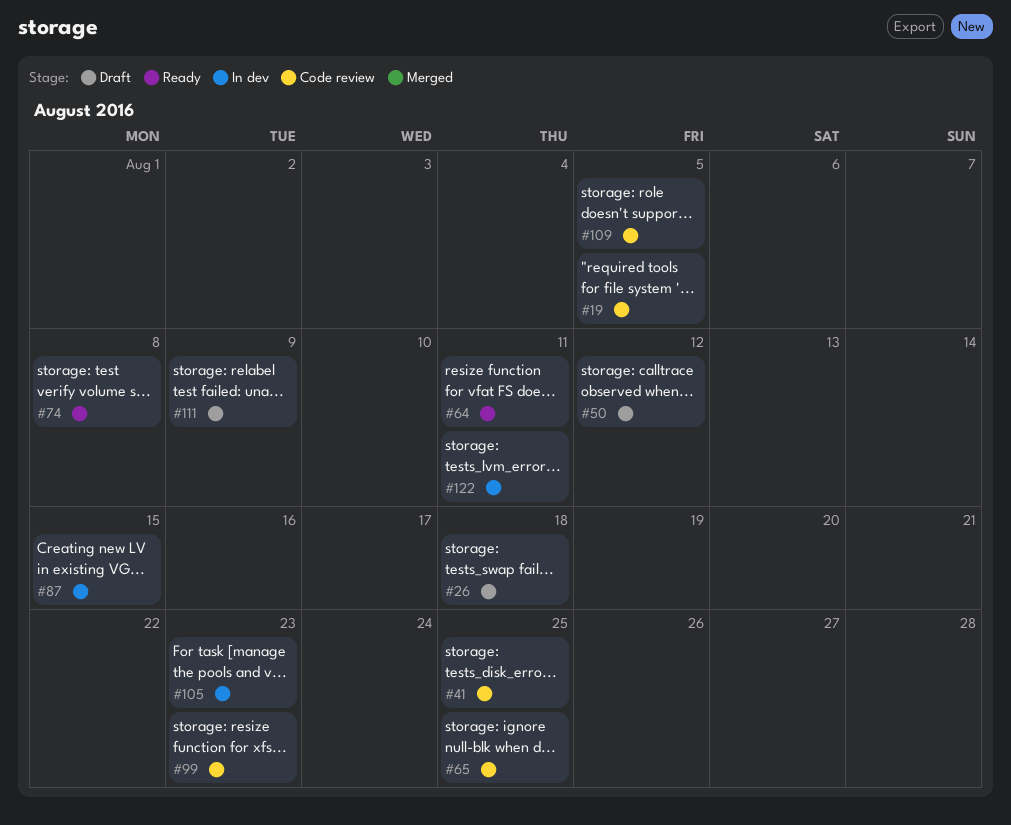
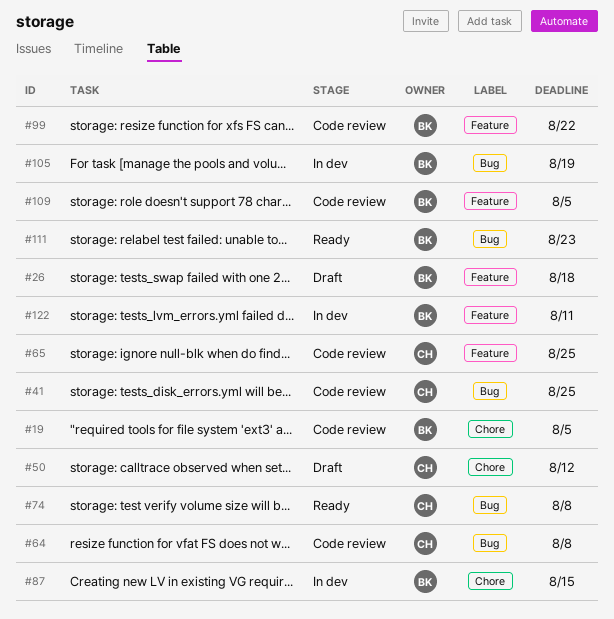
#64, status: Ready -> Code review
#64, due: Aug 11 -> Aug 8
#99, due: Aug 23 -> Aug 22
#105, due: Aug 23 -> Aug 19
#111, status: Draft -> Ready
#111, due: Aug 9 -> Aug 23

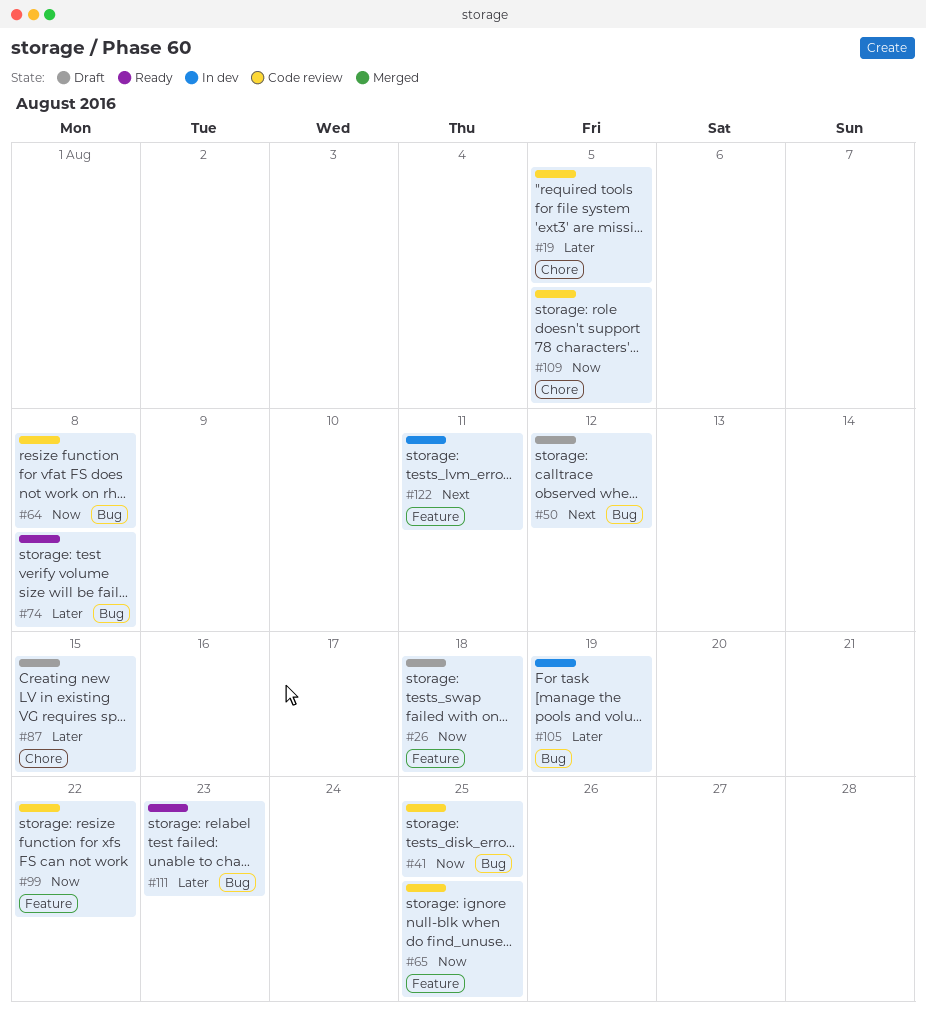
#50, label: Chore -> Bug
#87, status: In dev -> Draft
#109, label: Feature -> Chore

